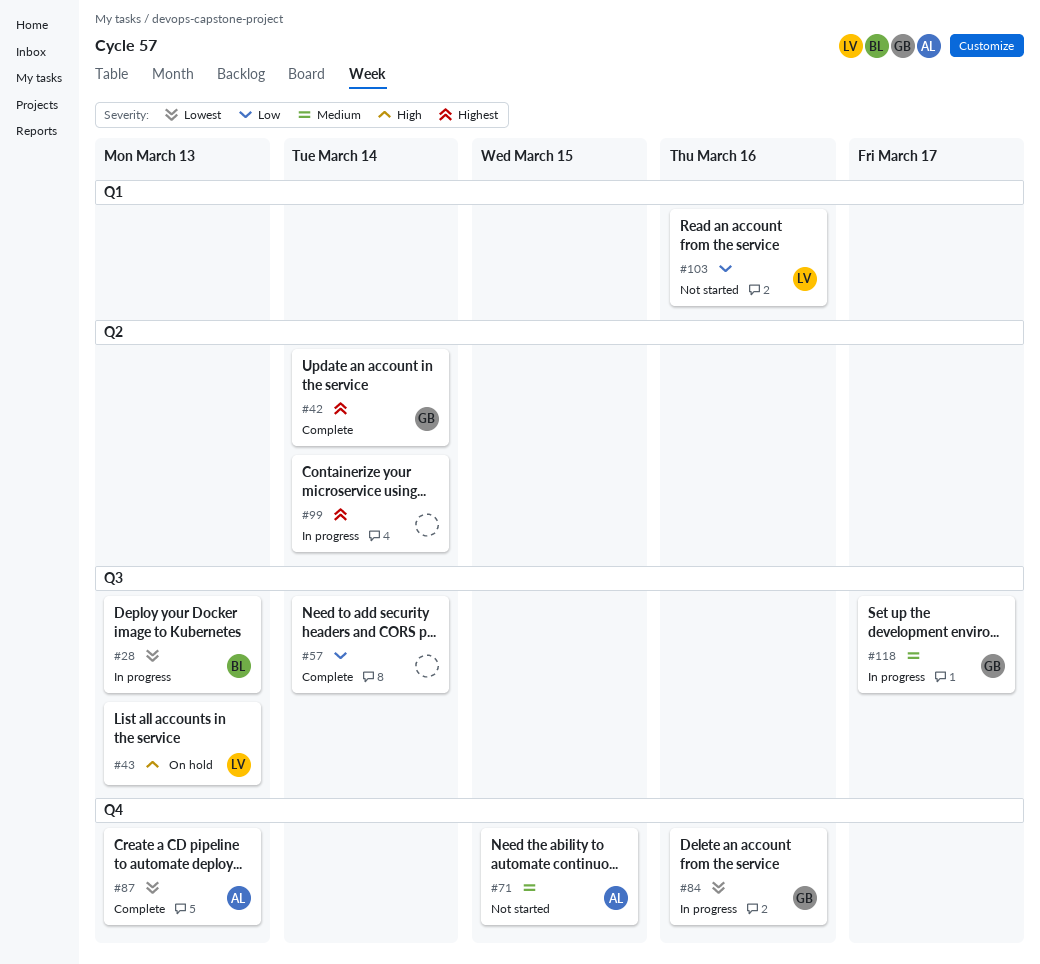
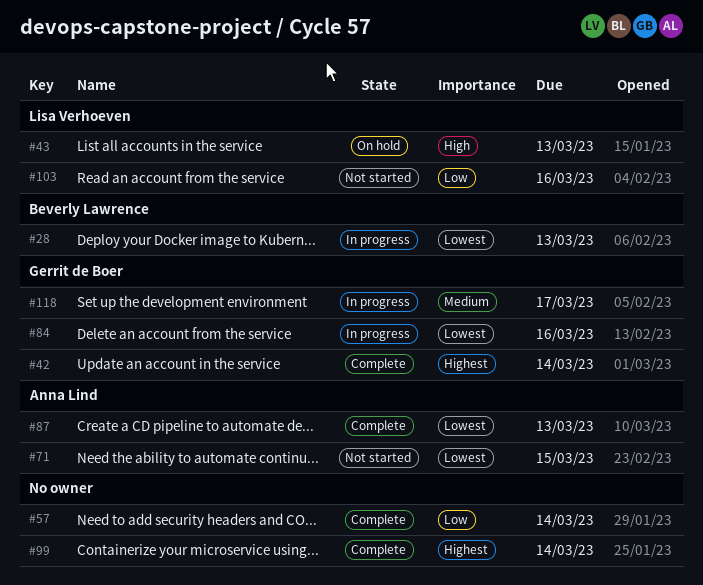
#71, priority: Medium -> Lowest
#99, status: In progress -> Complete

